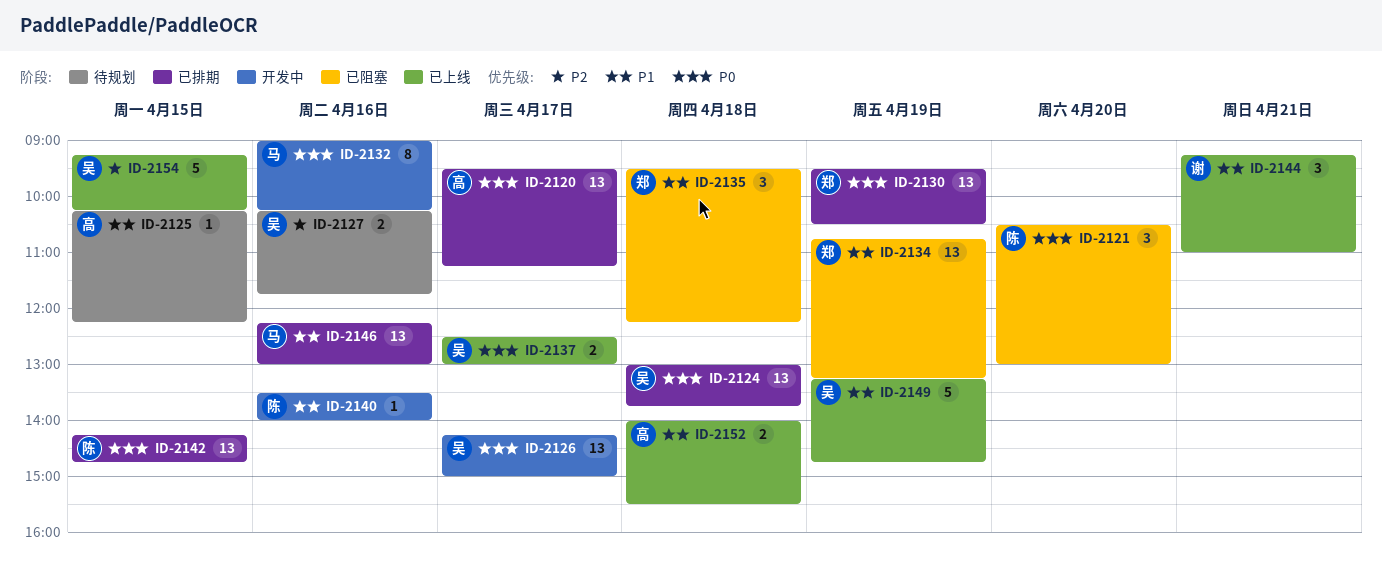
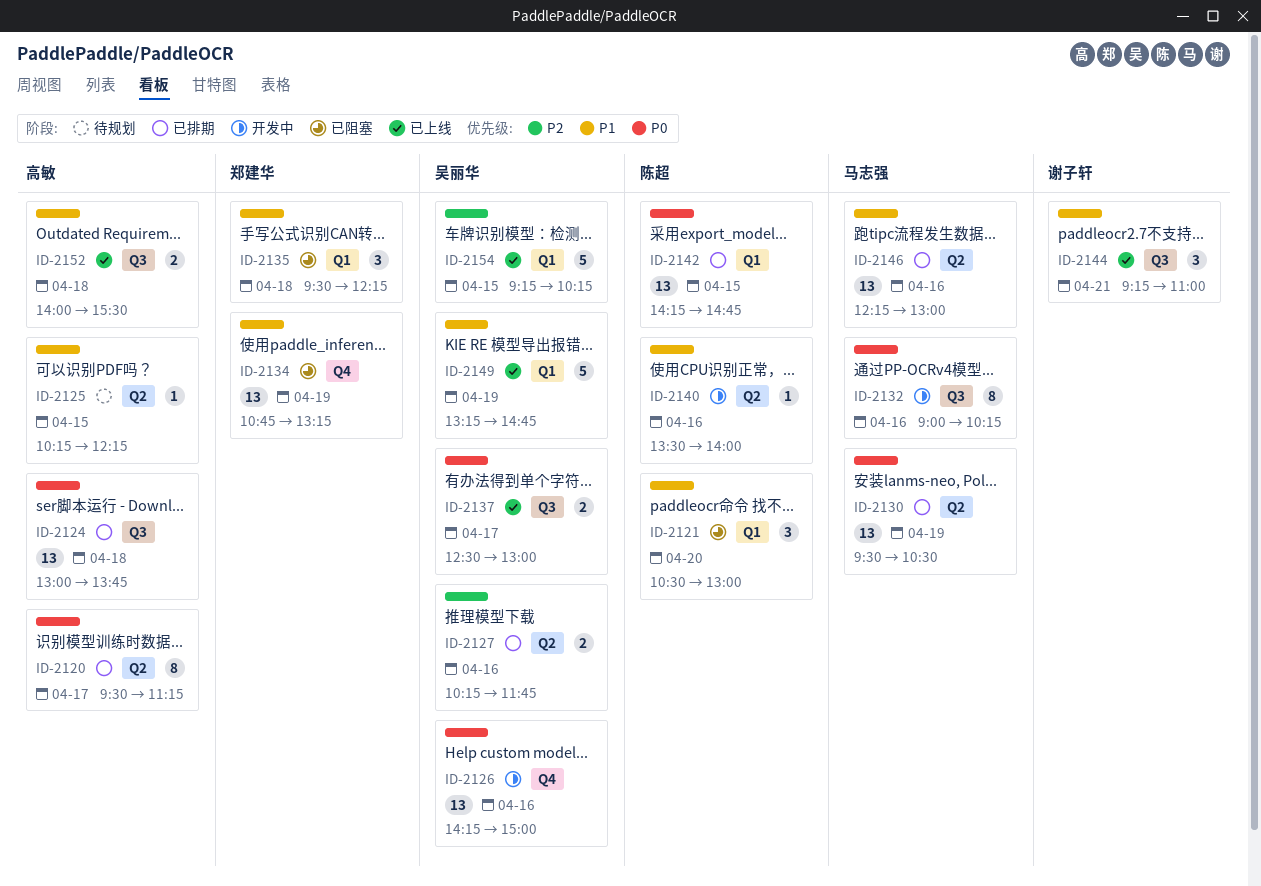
ID-2120, estimate: 13 -> 8
ID-2121, priority: P0 -> P1
ID-2124, owner: 吴丽华 -> 高敏
ID-2126, day: Apr 17 -> Apr 16
ID-2127, status: 待规划 -> 已排期
ID-2130, owner: 郑建华 -> 马志强

